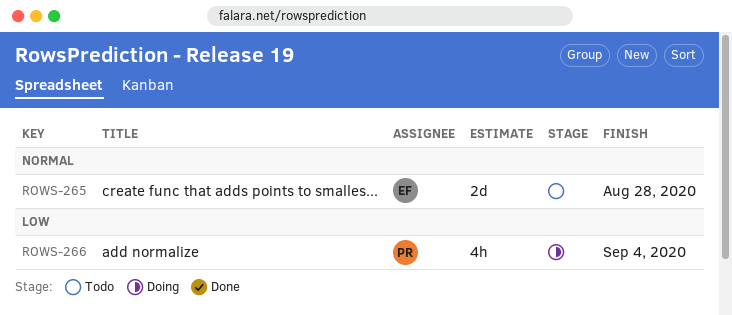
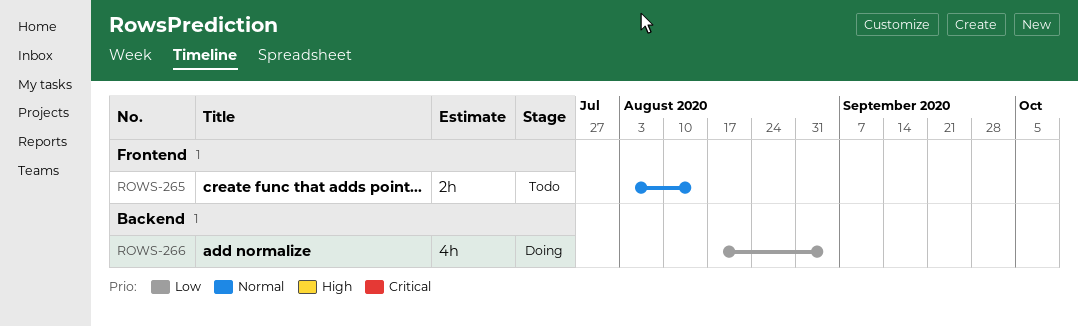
ROWS-265, estimate: 2d -> 2h
ROWS-265, due: Aug 28 -> Aug 14

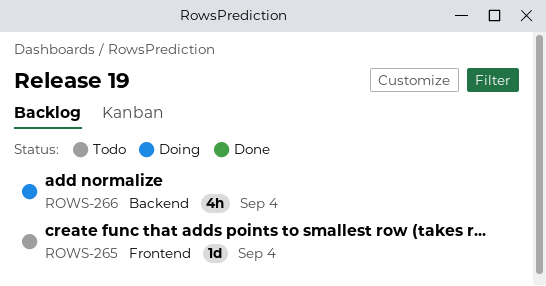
ROWS-265, estimate: 2h -> 1d
ROWS-265, due: Aug 14 -> Sep 4

